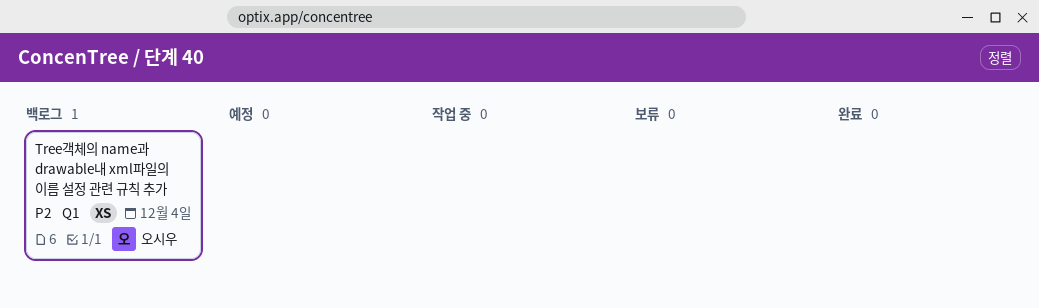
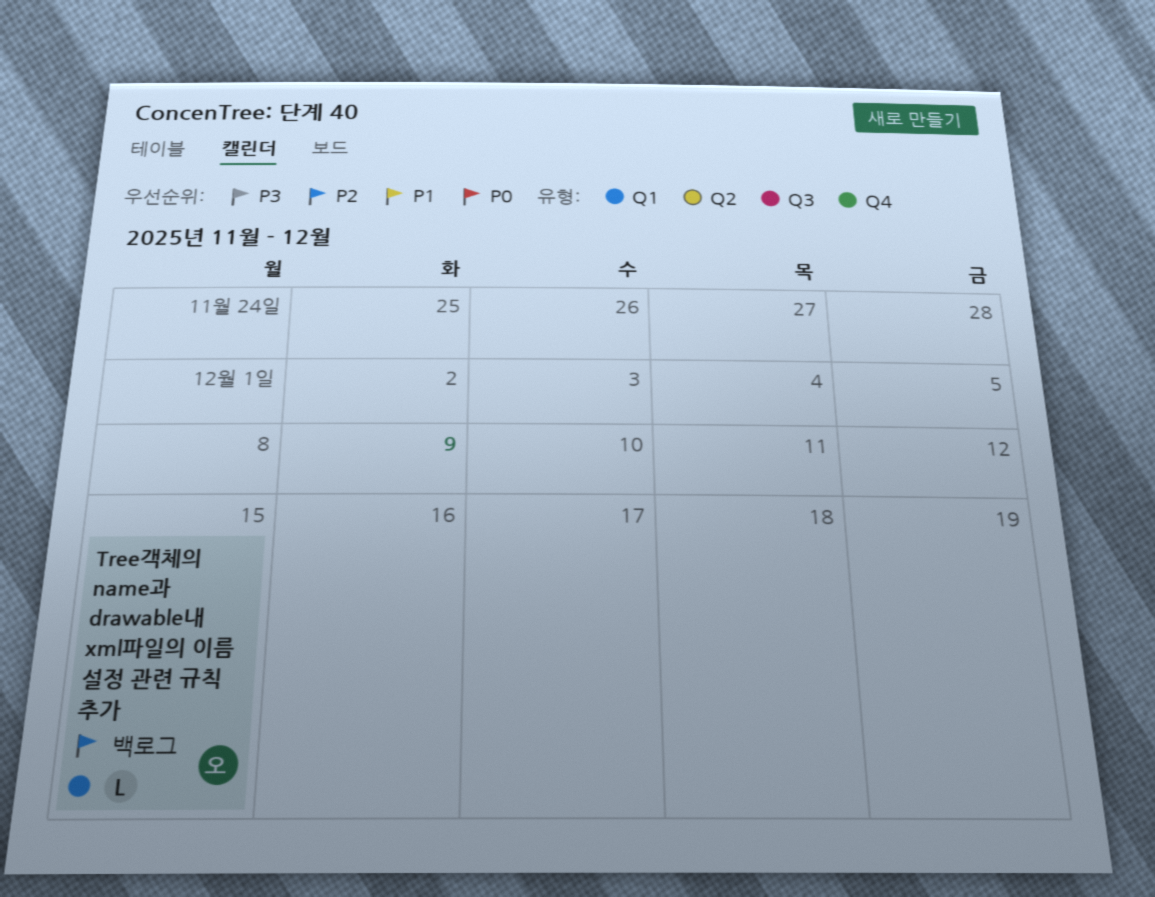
Tree객체의 name과 drawable내 xml파일의 이름 설정 관련 규칙 추가, estimate: XS -> L
Tree객체의 name과 drawable내 xml파일의 이름 설정 관련 규칙 추가, due: Dec 4 -> Dec 15

